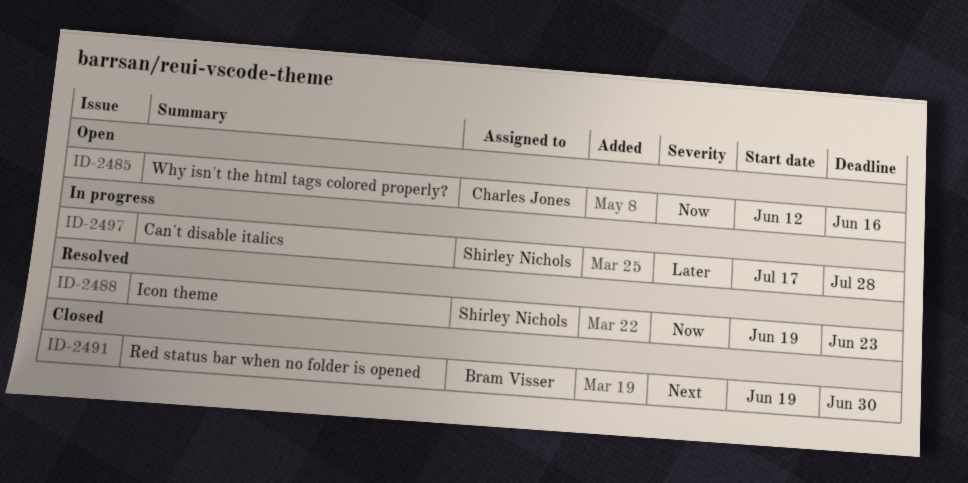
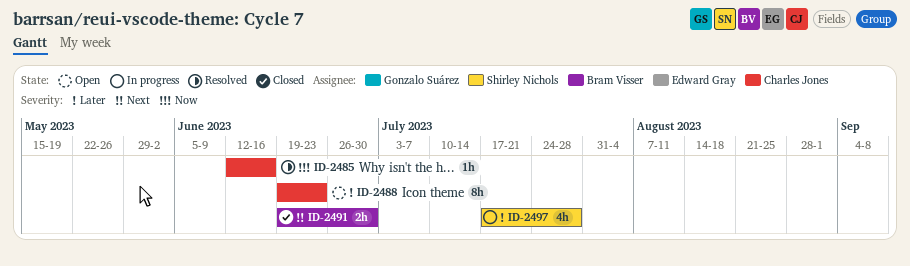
ID-2485, status: Open -> Resolved
ID-2488, status: Resolved -> Open
ID-2488, owner: Shirley Nichols -> Charles Jones
ID-2488, priority: Now -> Later

